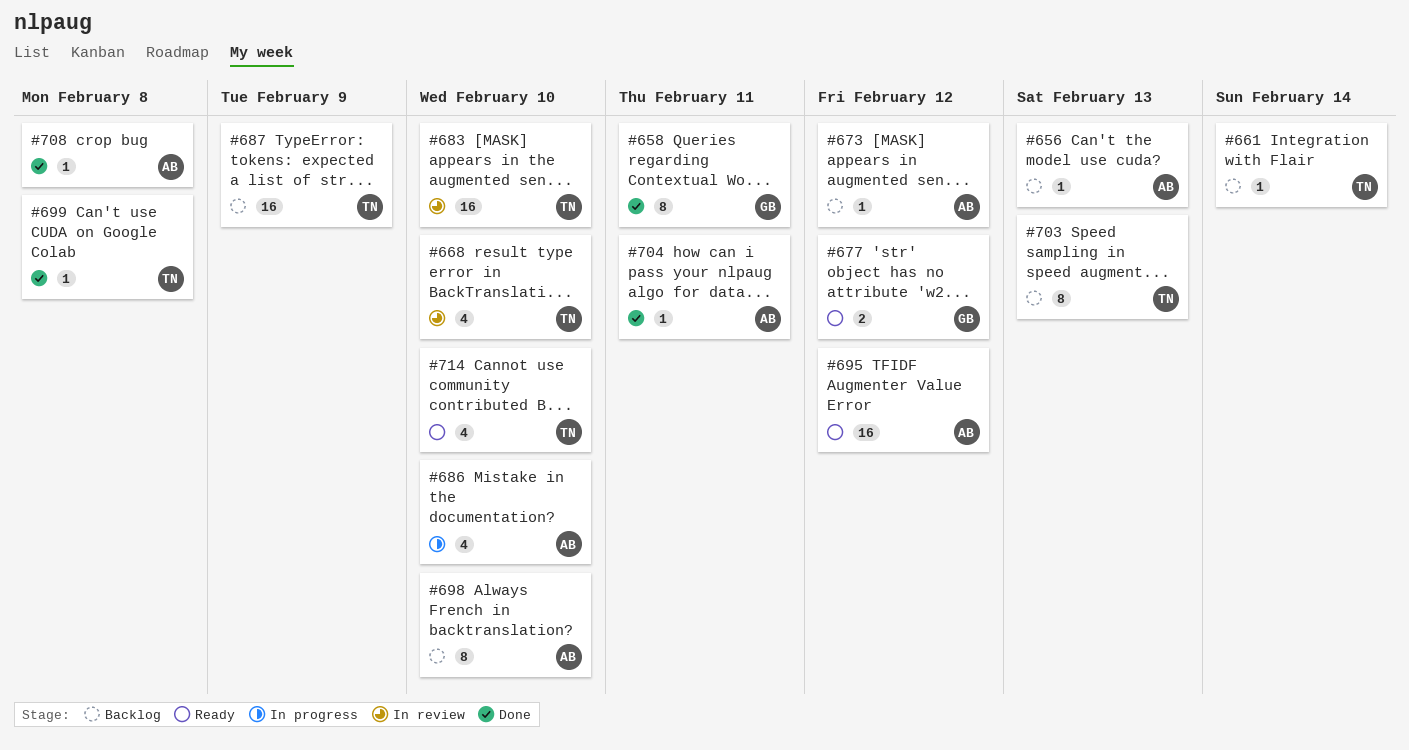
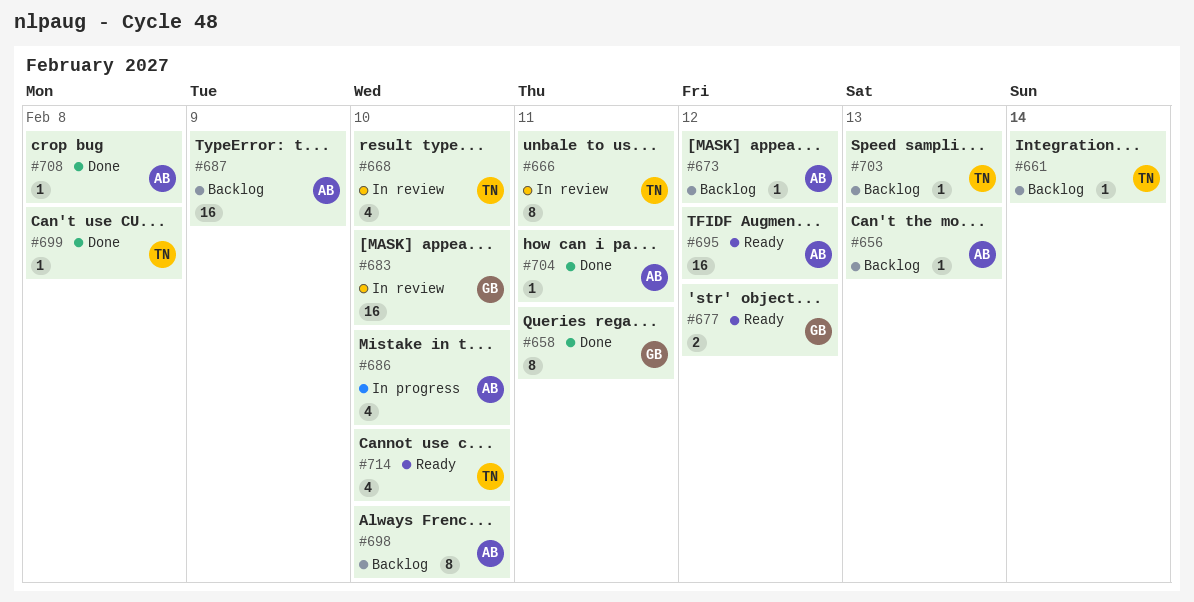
#666: none -> present
#683, owner: TN -> GB
#687, owner: TN -> AB
#703, estimate: 8 -> 1

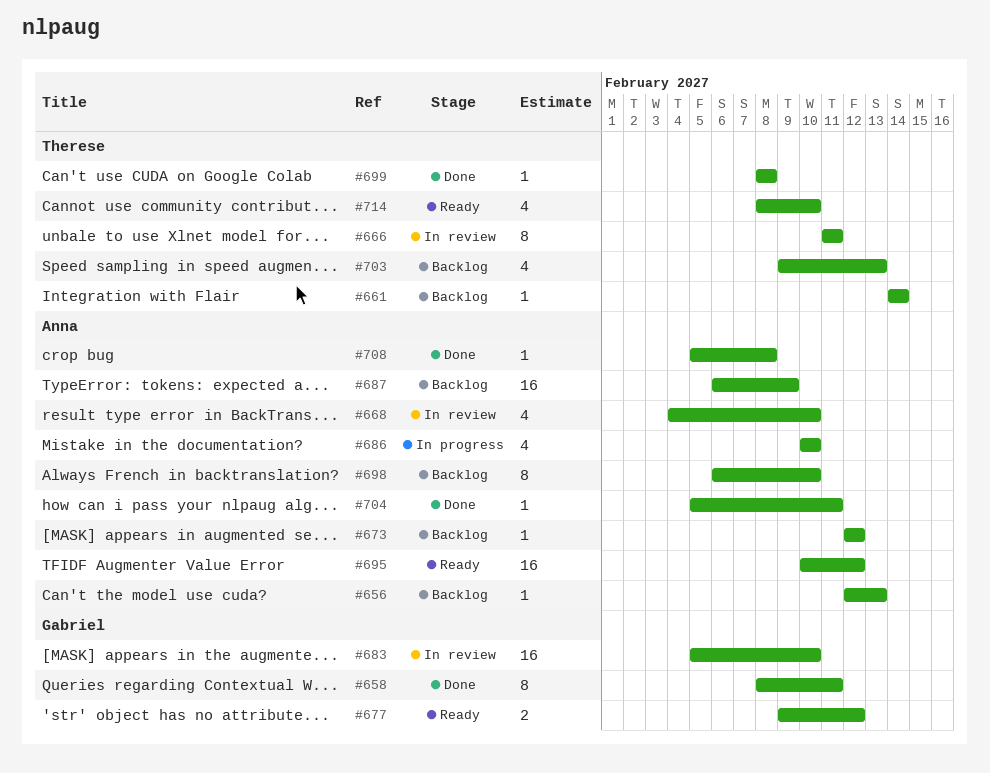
#668, owner: Therese -> Anna
#703, estimate: 1 -> 4

